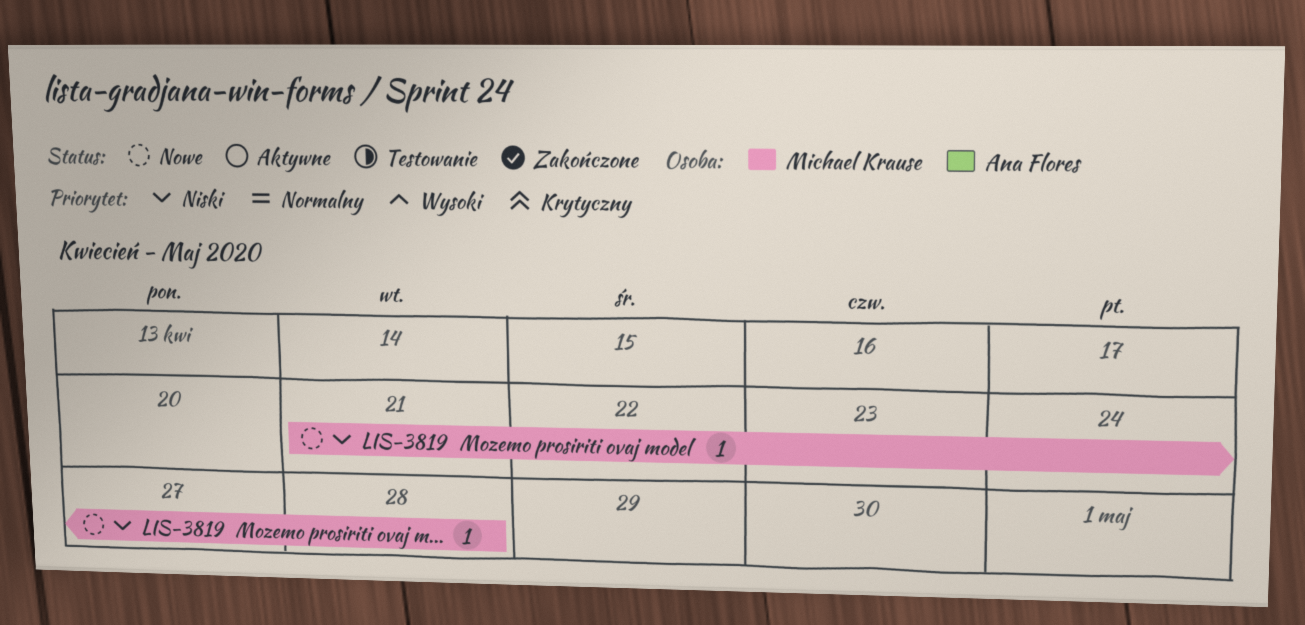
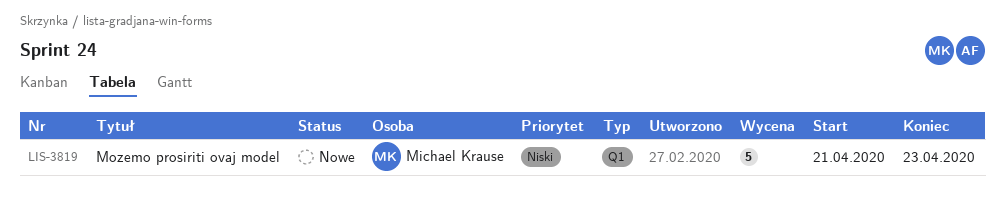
LIS-3819, estimate: 1 -> 5
LIS-3819, due: Apr 28 -> Apr 23

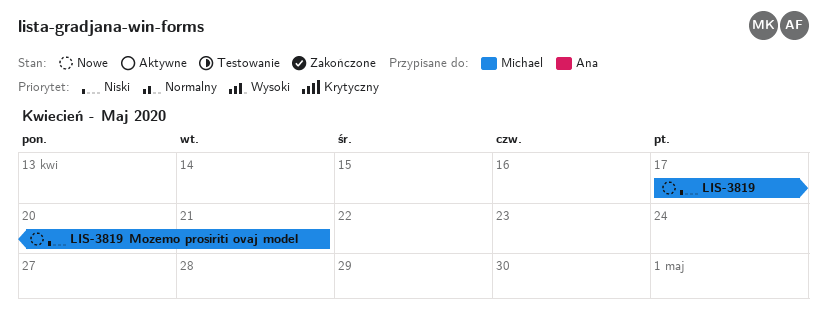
LIS-3819, start: Apr 21 -> Apr 17
LIS-3819, due: Apr 23 -> Apr 21

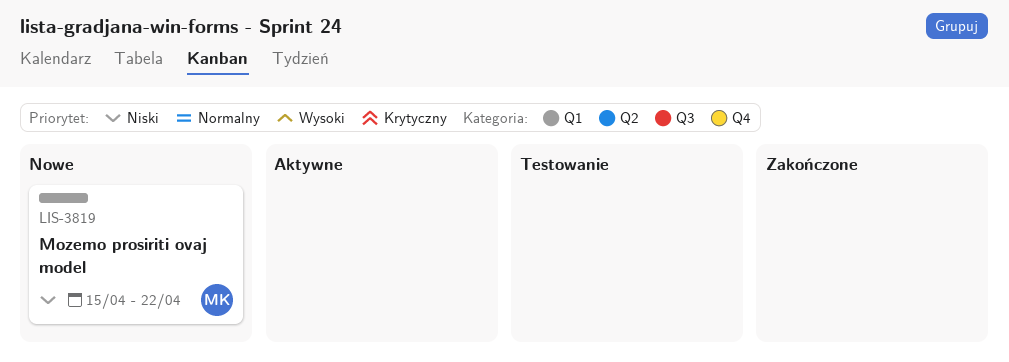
LIS-3819, start: Apr 17 -> Apr 15
LIS-3819, due: Apr 21 -> Apr 22

